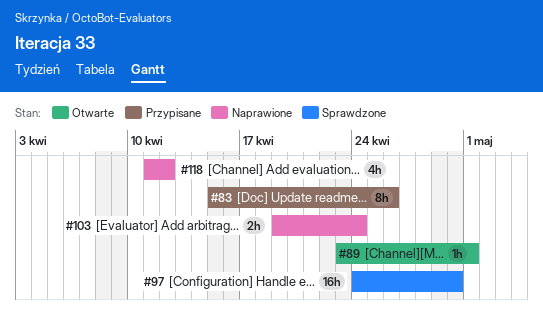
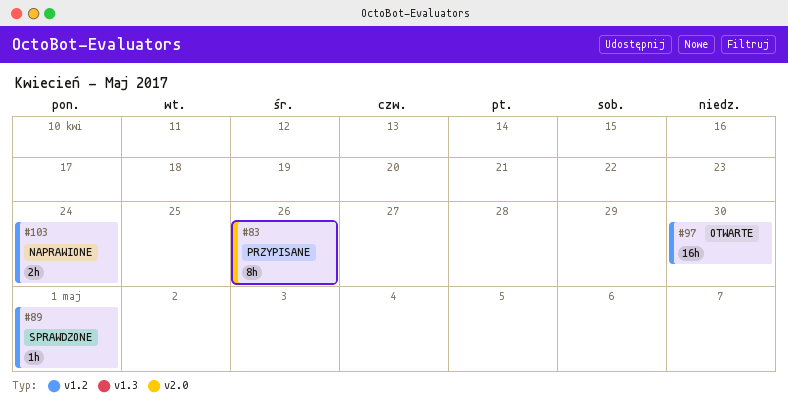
#89, status: Otwarte -> Sprawdzone
#97, status: Sprawdzone -> Otwarte
#118: present -> none

